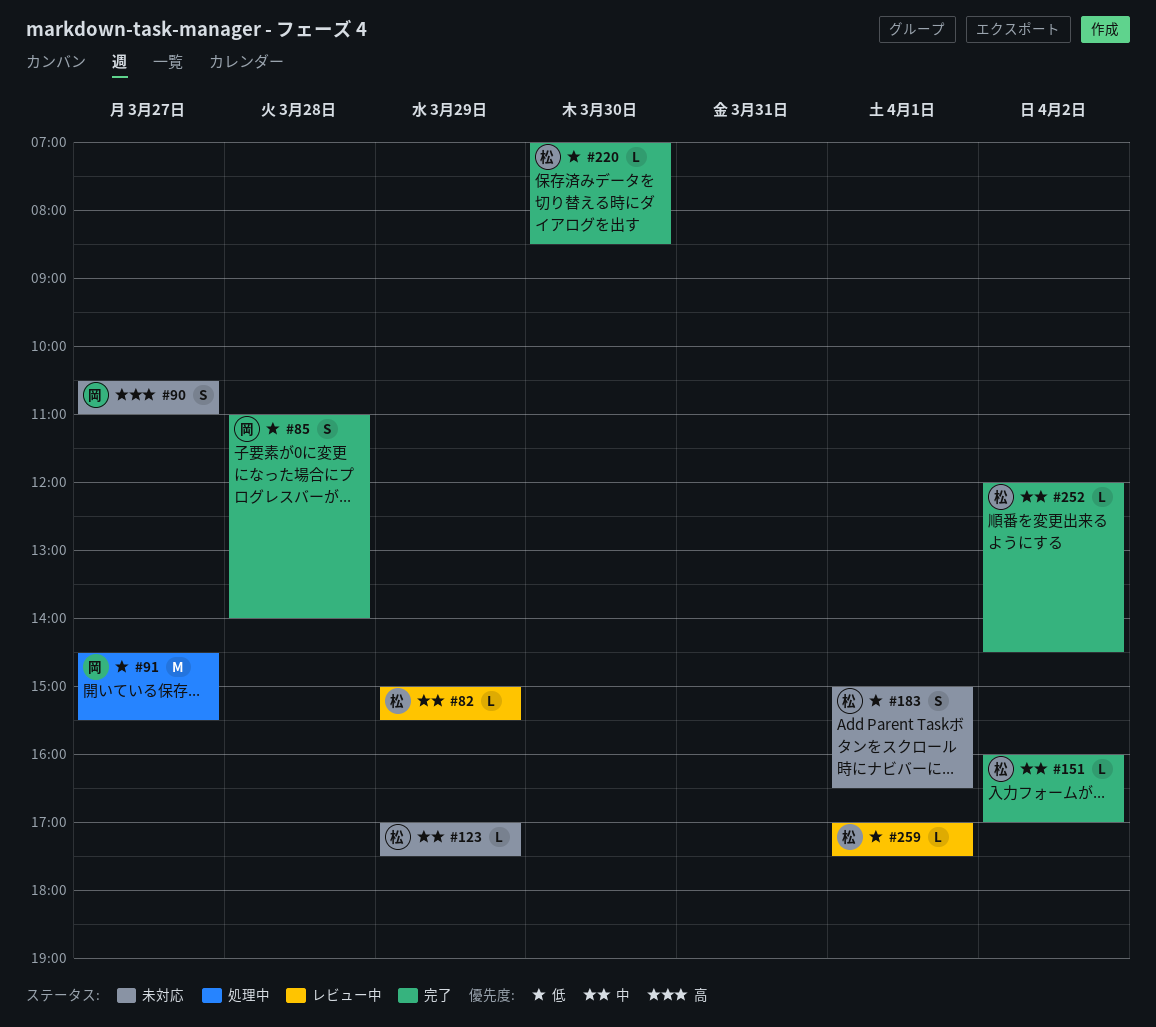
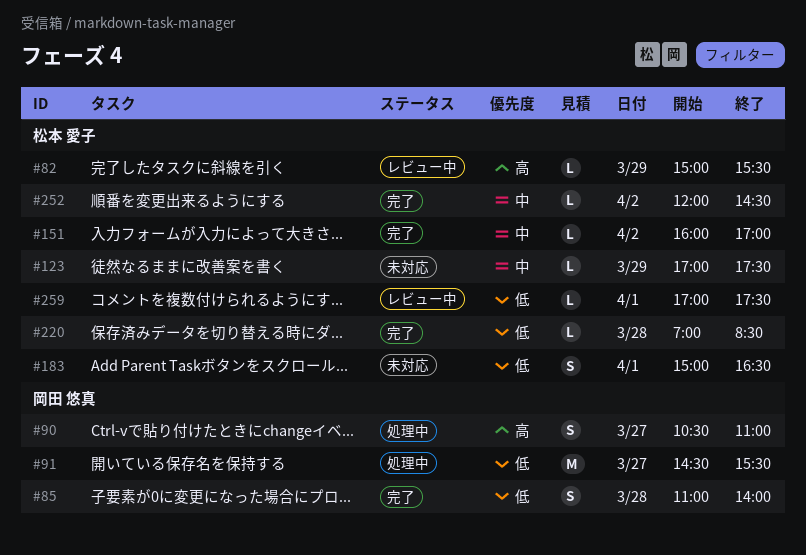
#82, priority: 中 -> 高
#90, status: 未対応 -> 処理中
#220, day: Mar 30 -> Mar 28

